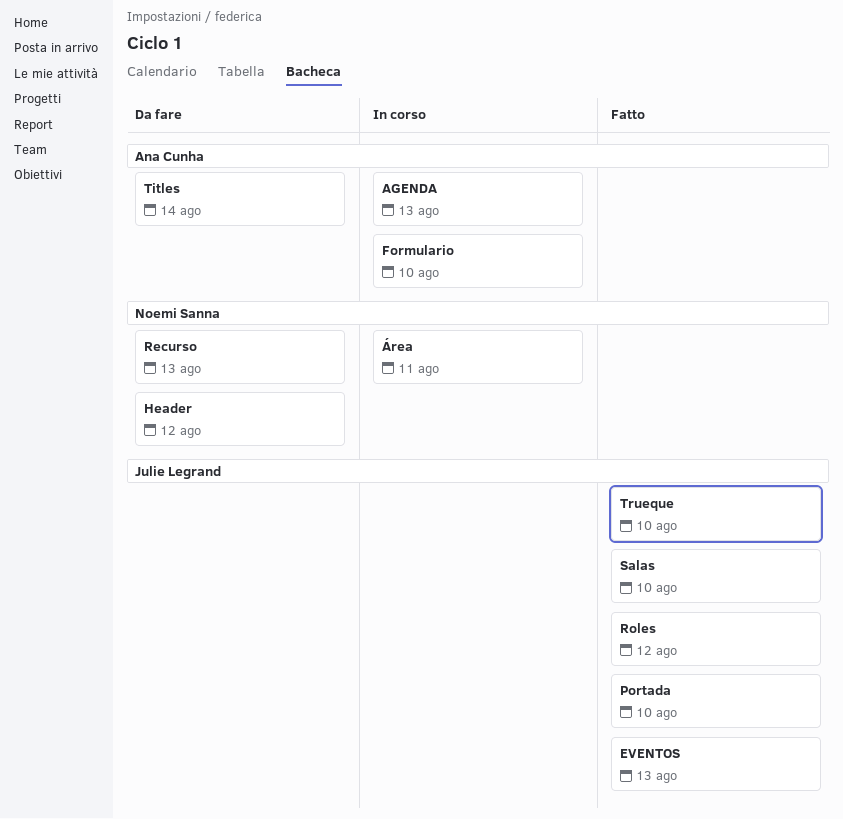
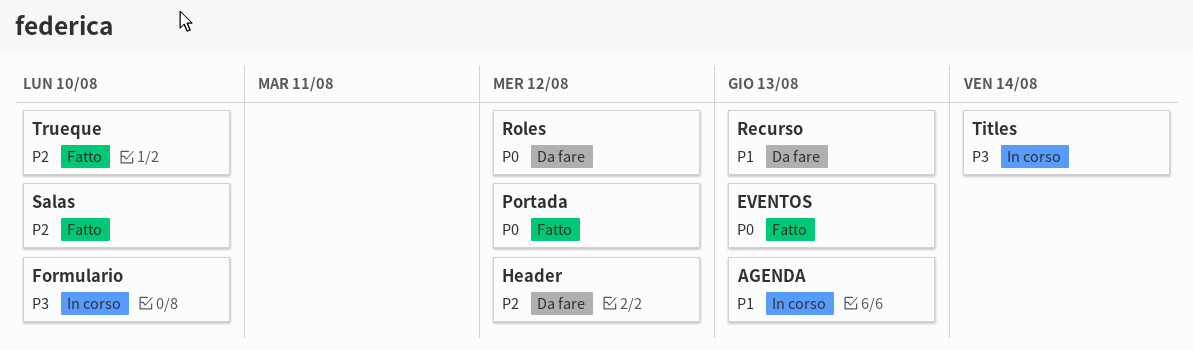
Portada, due: Aug 10 -> Aug 12
Roles, status: Fatto -> Da fare
Titles, status: Da fare -> In corso
Área: present -> none

